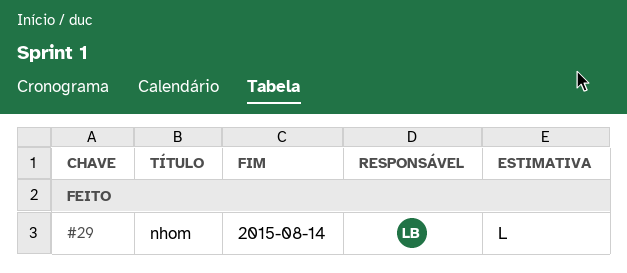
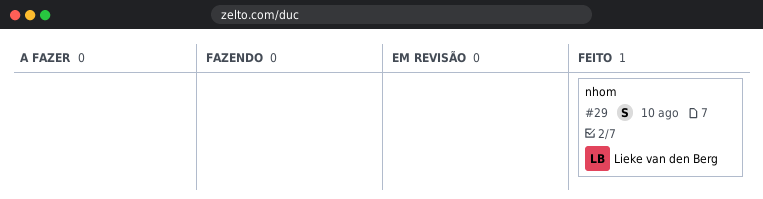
#29, estimate: L -> S
#29, due: Aug 14 -> Aug 10

